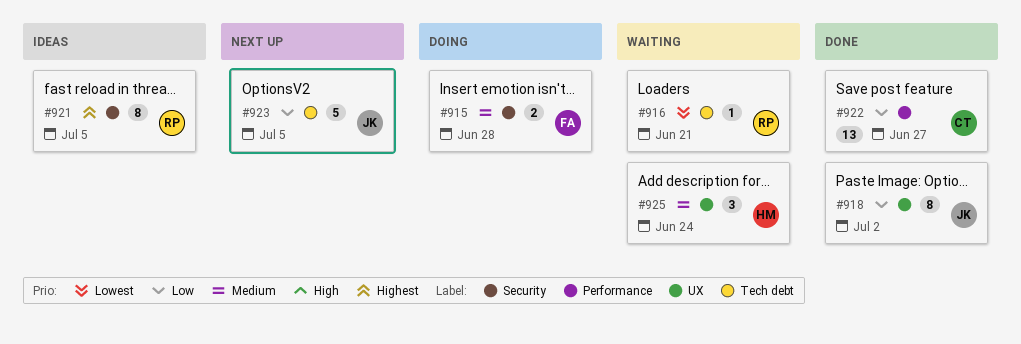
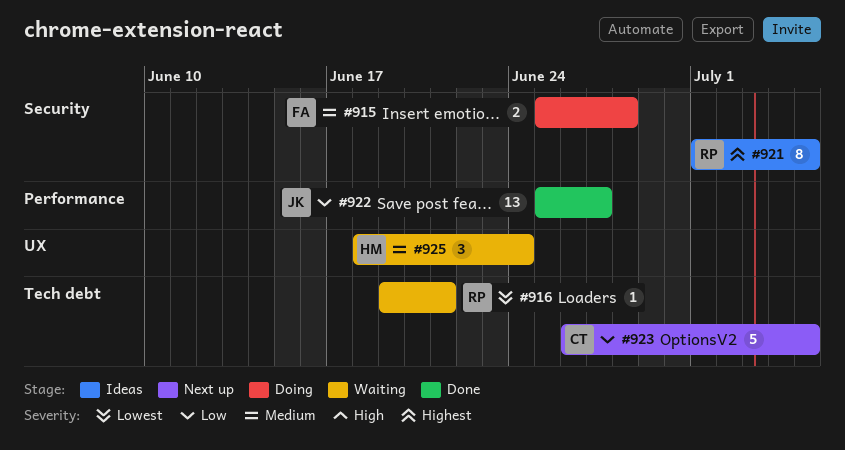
#918: present -> none
#922, owner: CT -> JK
#923, owner: JK -> CT

